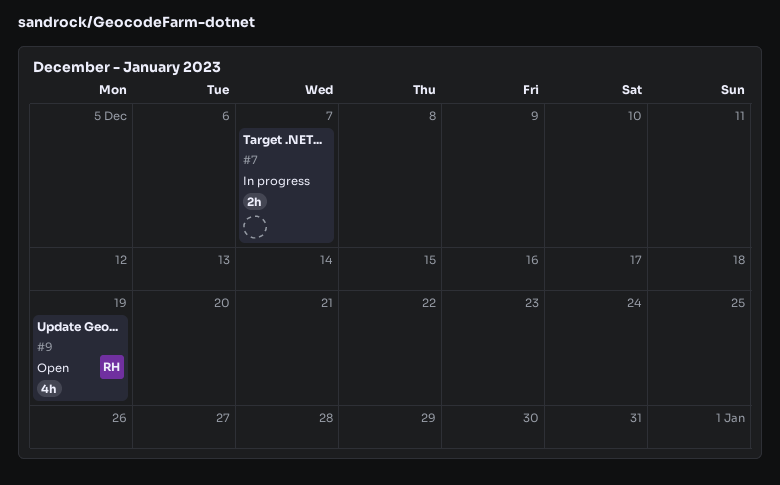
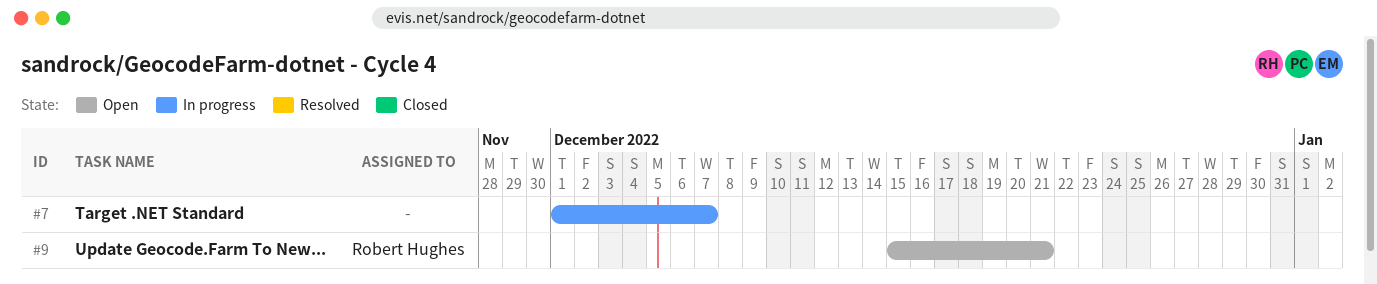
#9, due: Dec 19 -> Dec 21

